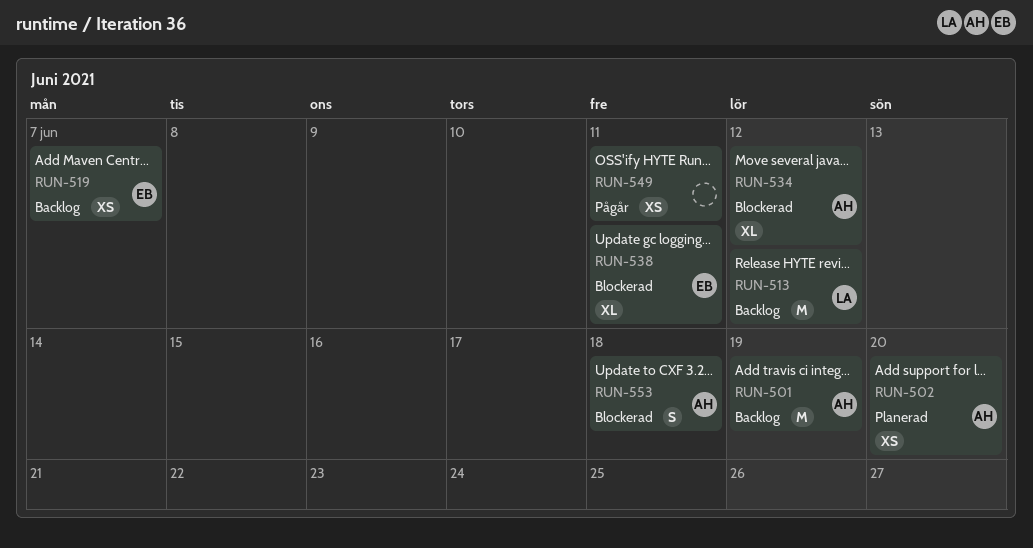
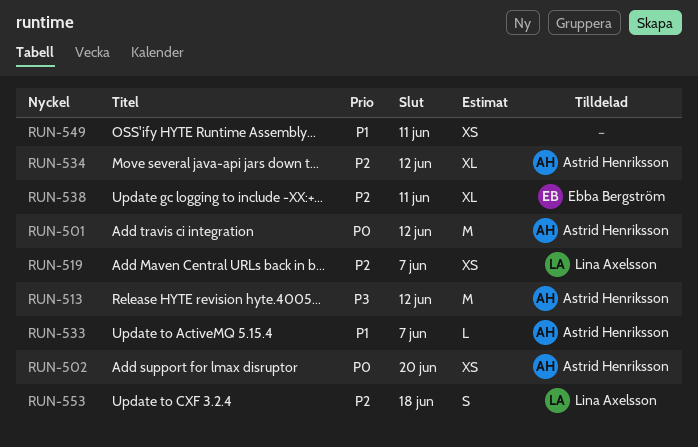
RUN-501, due: Jun 19 -> Jun 12
RUN-513, owner: Lina Axelsson -> Astrid Henriksson
RUN-519, owner: Ebba Bergström -> Lina Axelsson
RUN-533: none -> present
RUN-553, owner: Astrid Henriksson -> Lina Axelsson

